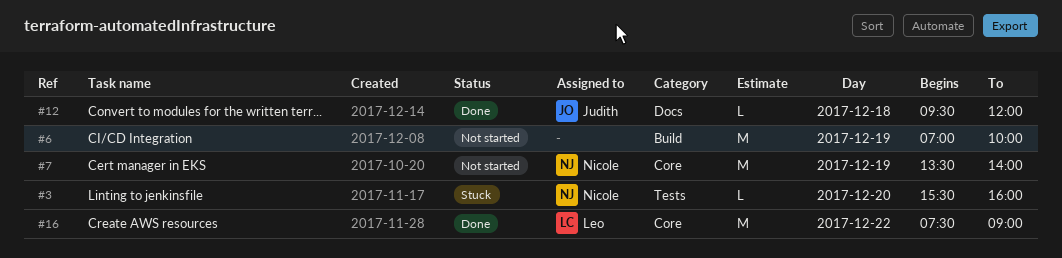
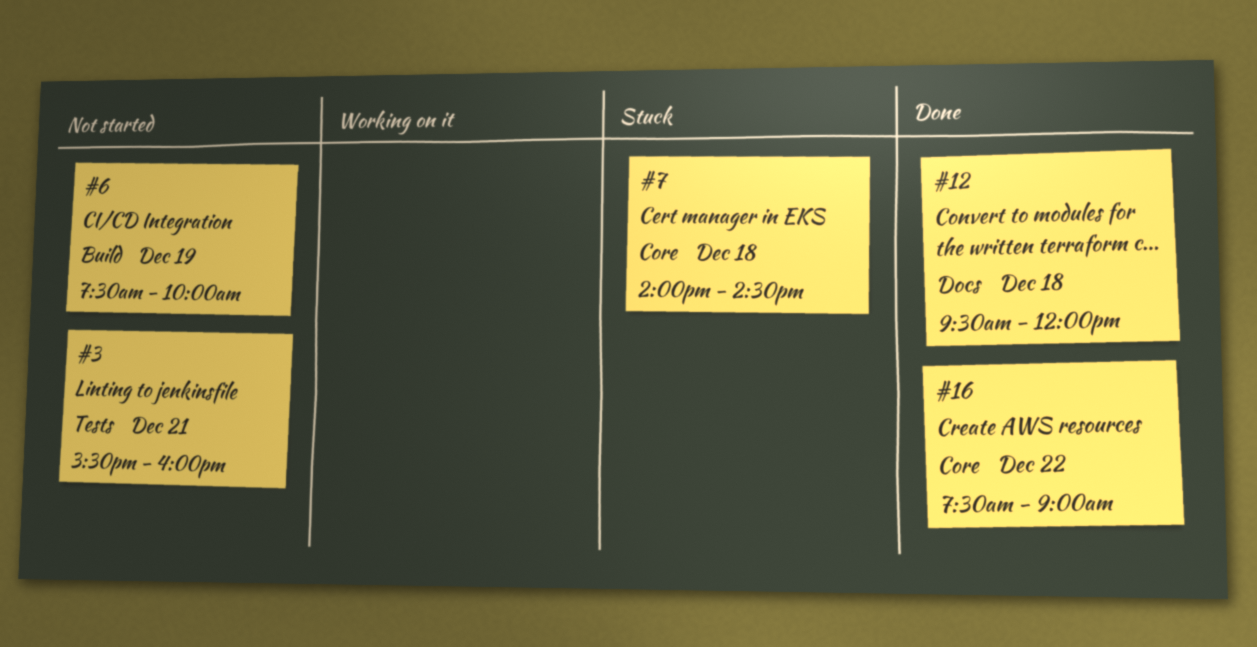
#3, status: Stuck -> Not started
#3, day: Dec 20 -> Dec 21
#6, begins: 07:00 -> 07:30
#7, status: Not started -> Stuck
#7, day: Dec 19 -> Dec 18
#7, begins: 13:30 -> 14:00
#7, ends: 14:00 -> 14:30

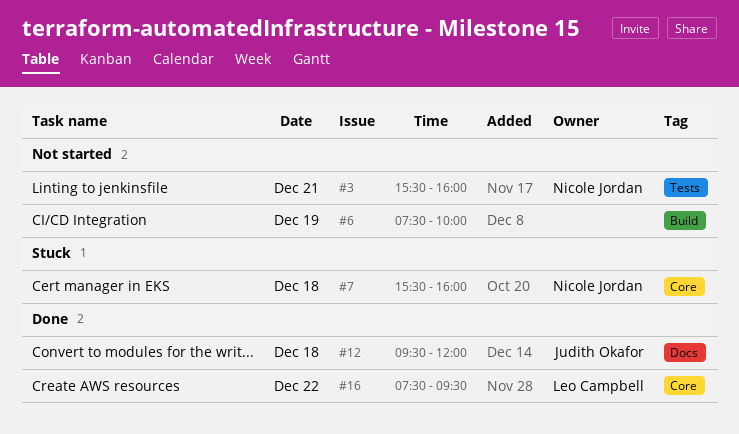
#7, begins: 14:00 -> 15:30
#7, ends: 14:30 -> 16:00
#16, ends: 09:00 -> 09:30

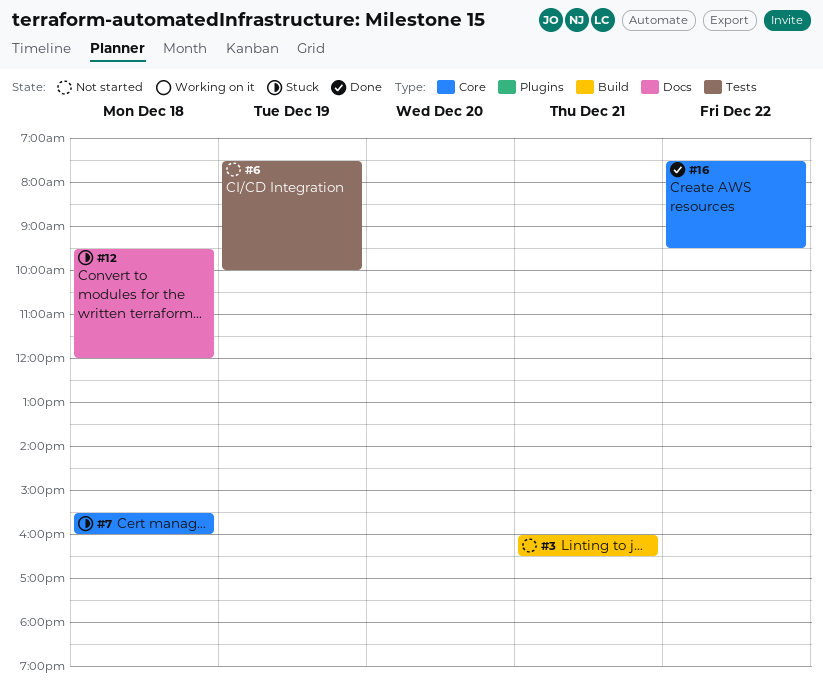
#3, label: Tests -> Build
#3, begins: 15:30 -> 16:00
#3, ends: 16:00 -> 16:30
#6, label: Build -> Tests
#12, status: Done -> Stuck

